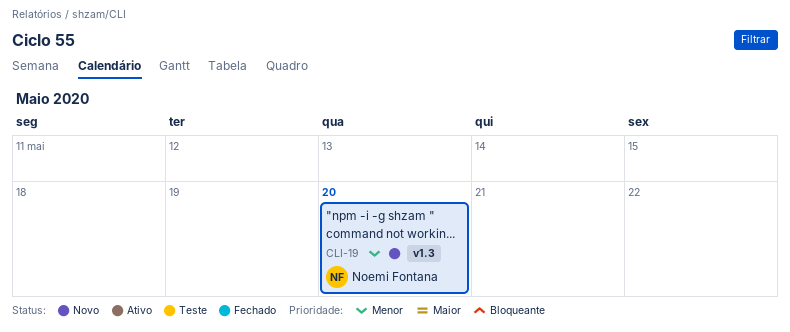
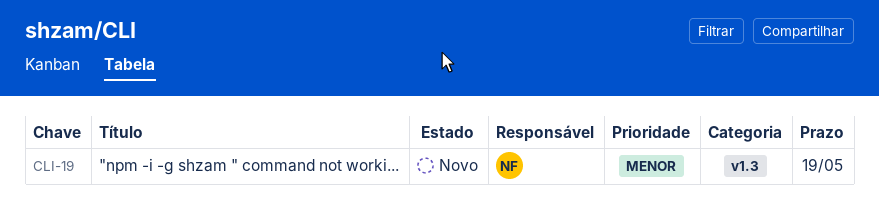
CLI-19, due: May 20 -> May 19

